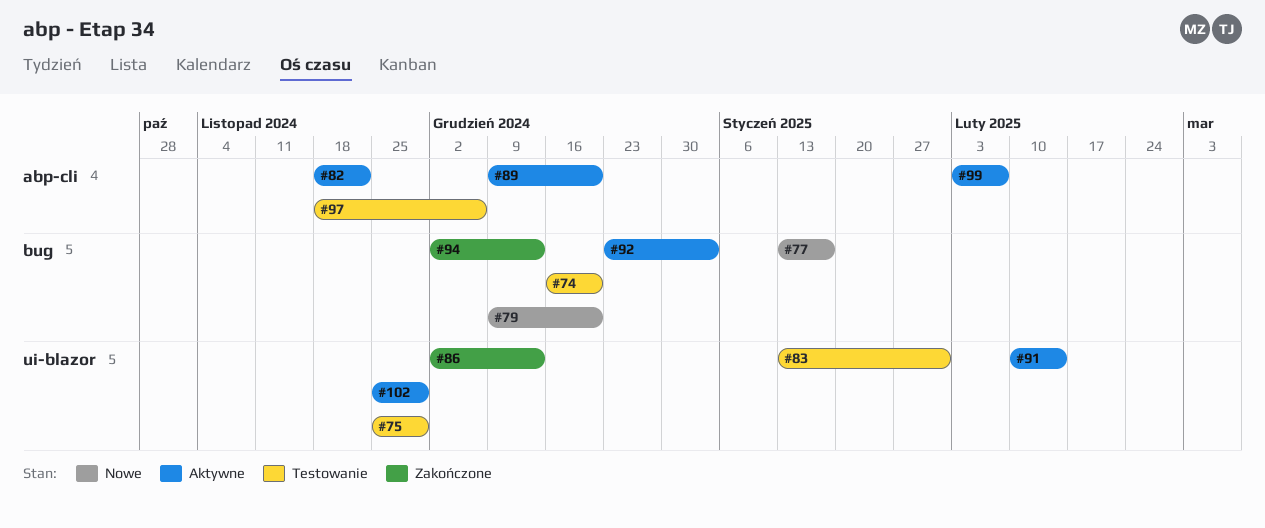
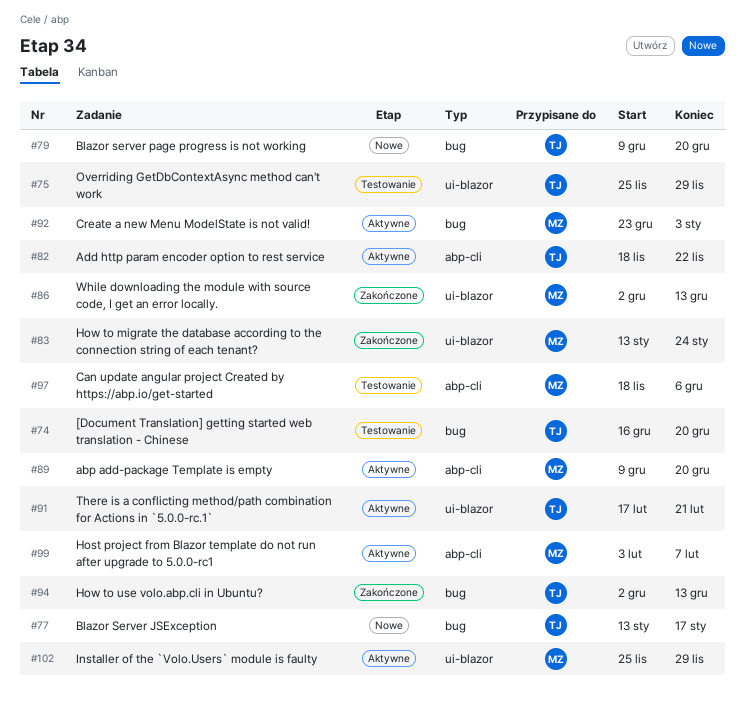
#83, status: Testowanie -> Zakończone
#83, due: Jan 31 -> Jan 24
#91, start: Feb 10 -> Feb 17
#91, due: Feb 14 -> Feb 21

